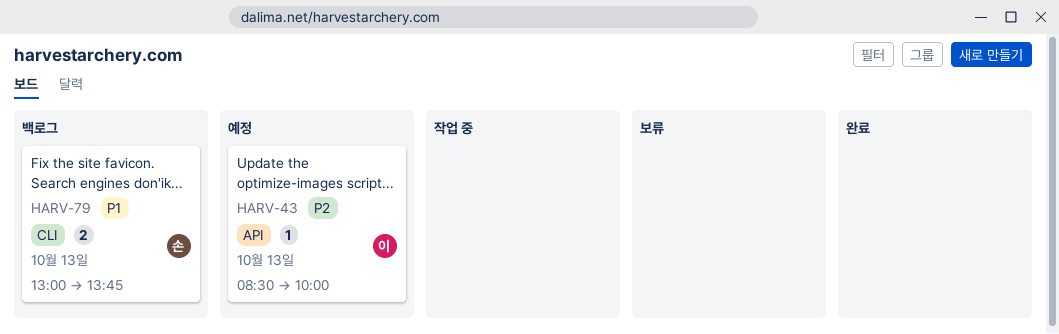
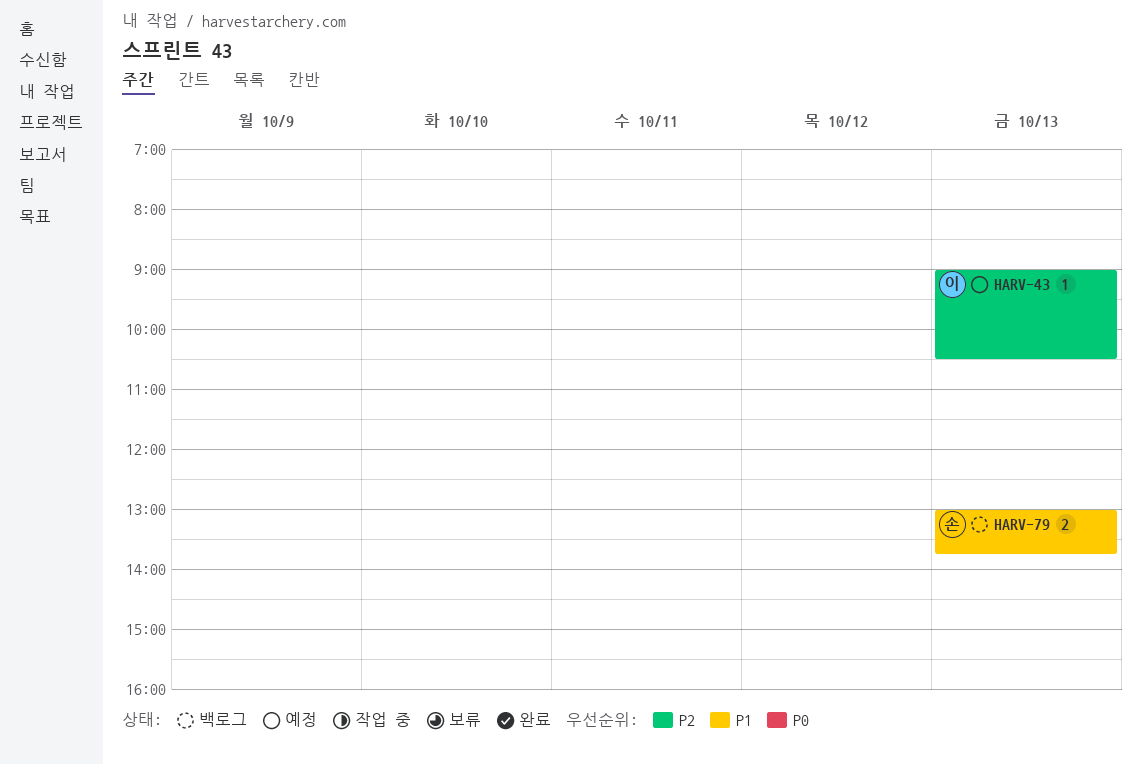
HARV-43, begins: 08:30 -> 09:00
HARV-43, ends: 10:00 -> 10:30

